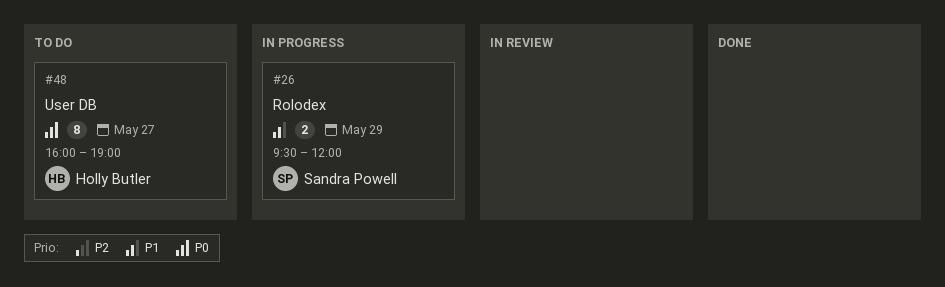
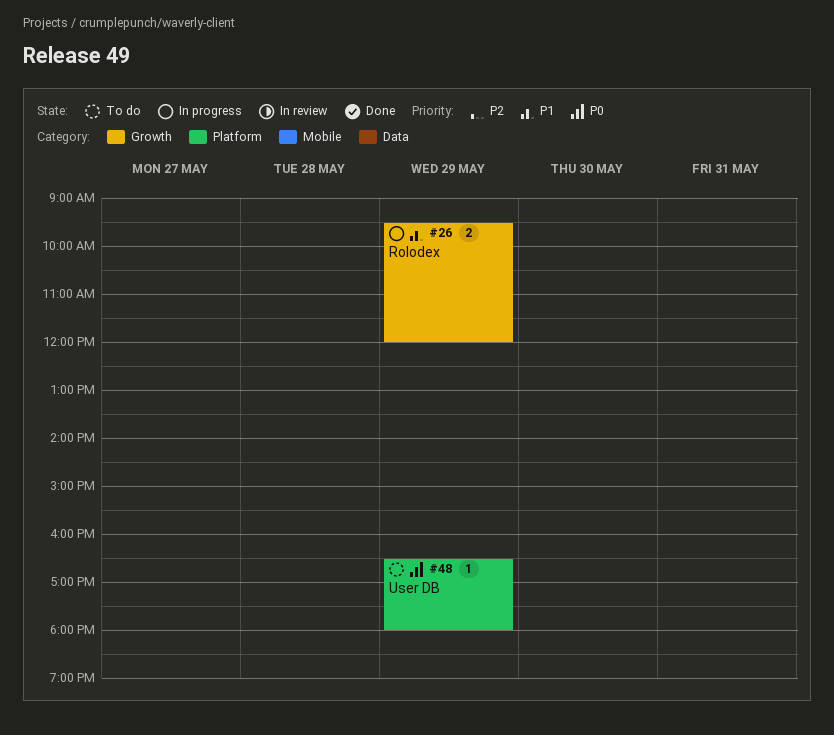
#48, estimate: 8 -> 1
#48, day: May 27 -> May 29
#48, begins: 16:00 -> 16:30
#48, ends: 19:00 -> 18:00

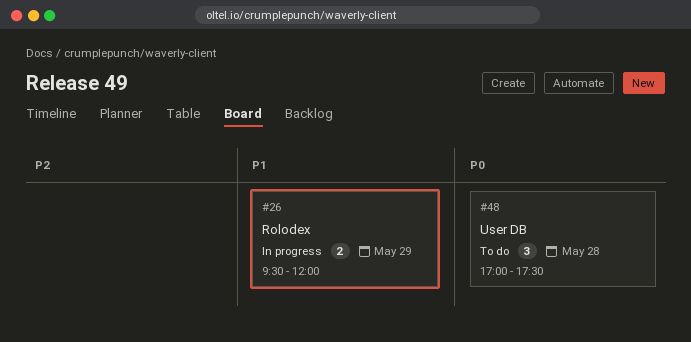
#48, estimate: 1 -> 3
#48, day: May 29 -> May 28
#48, begins: 16:30 -> 17:00
#48, ends: 18:00 -> 17:30

